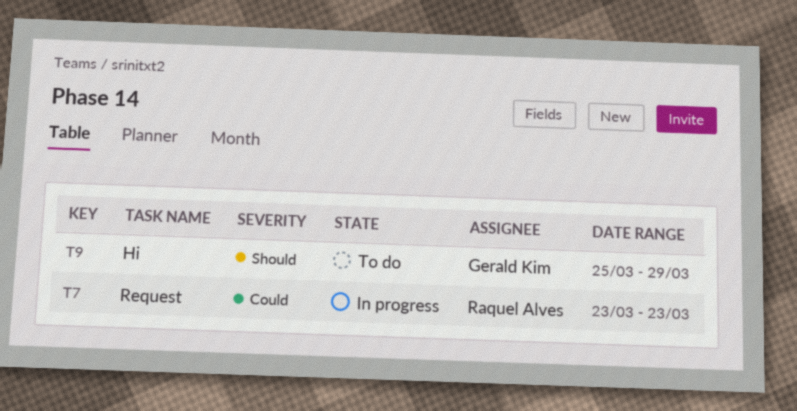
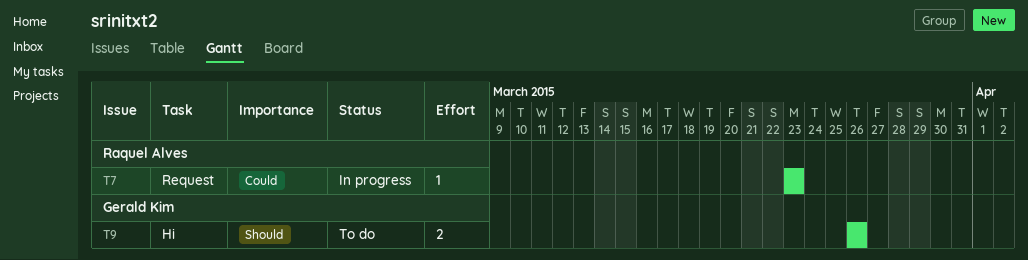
T9, start: Mar 25 -> Mar 26
T9, due: Mar 29 -> Mar 26

